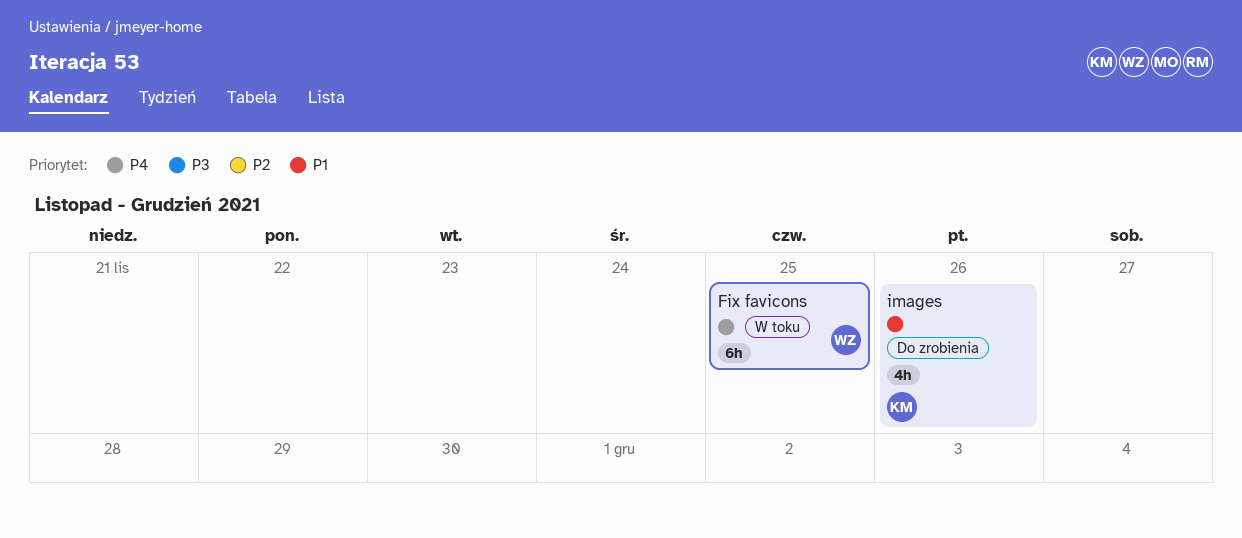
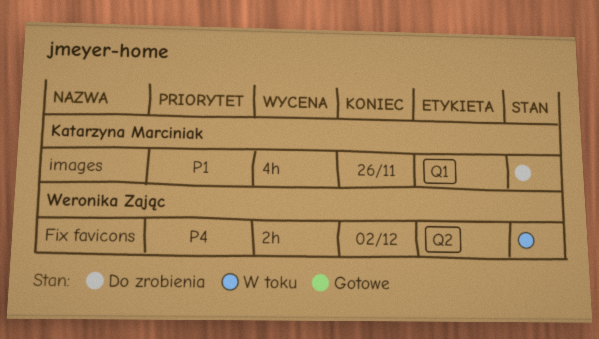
Fix favicons, estimate: 6h -> 2h
Fix favicons, due: Nov 25 -> Dec 2

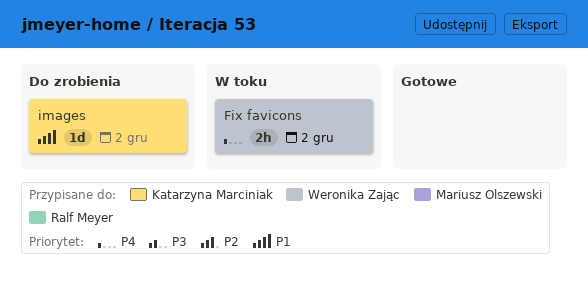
images, estimate: 4h -> 1d
images, due: Nov 26 -> Dec 2

